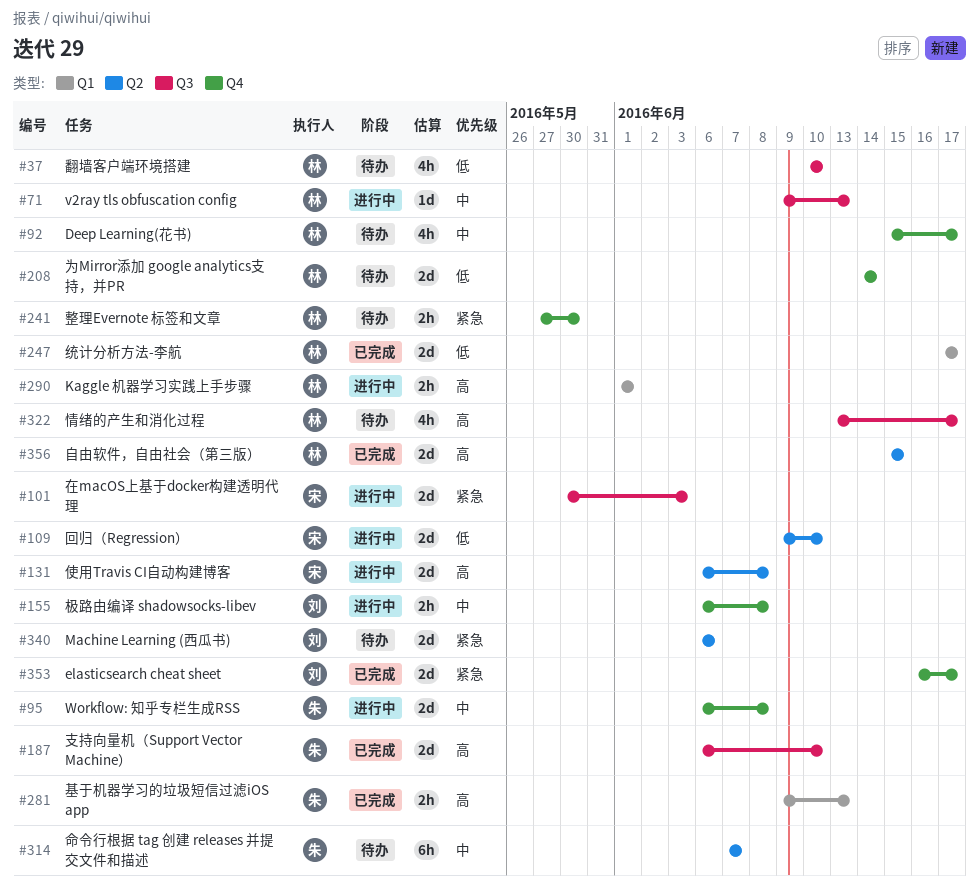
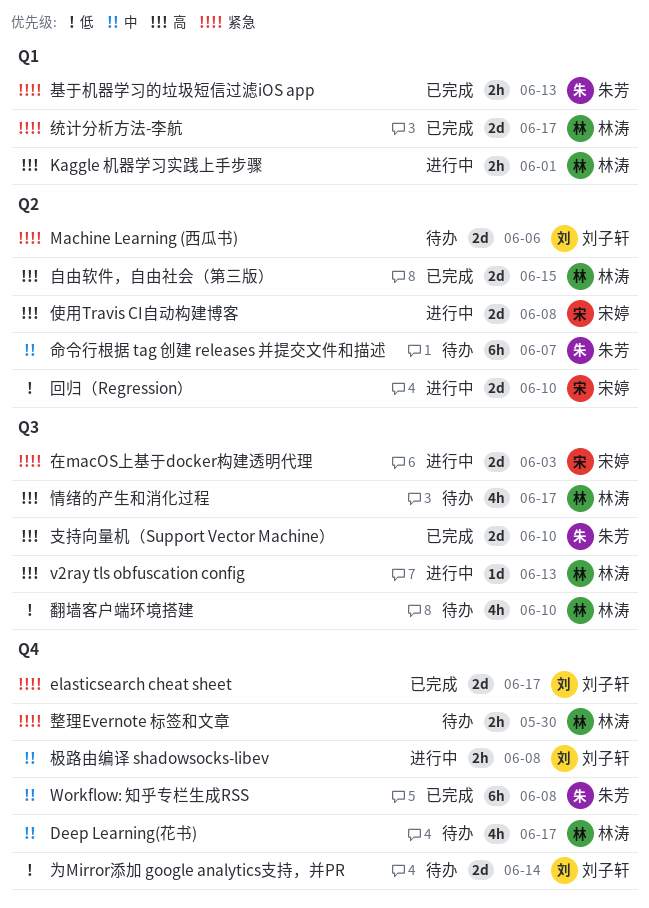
v2ray tls obfuscation config, priority: 中 -> 高
Workflow: 知乎专栏生成RSS, status: 进行中 -> 已完成
Workflow: 知乎专栏生成RSS, estimate: 2d -> 6h
为Mirror添加 google analytics支持，并PR, owner: 林涛 -> 刘子轩
基于机器学习的垃圾短信过滤iOS app, priority: 高 -> 紧急
统计分析方法-李航, priority: 低 -> 紧急

